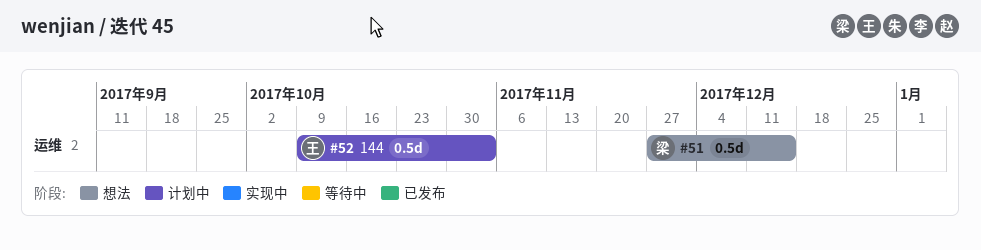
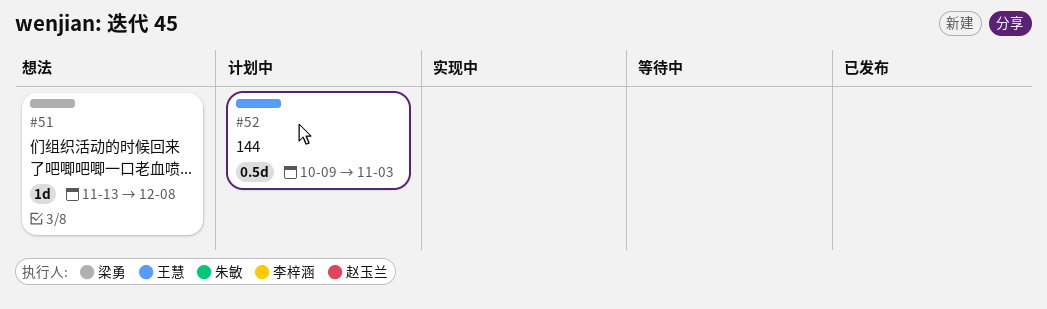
#51, estimate: 0.5d -> 1d
#51, start: Nov 27 -> Nov 13
#51, due: Dec 15 -> Dec 8

